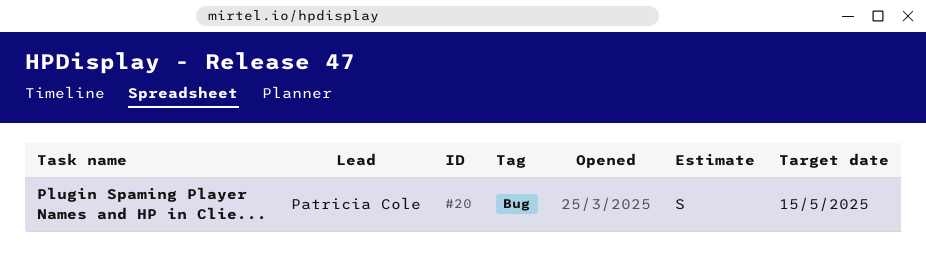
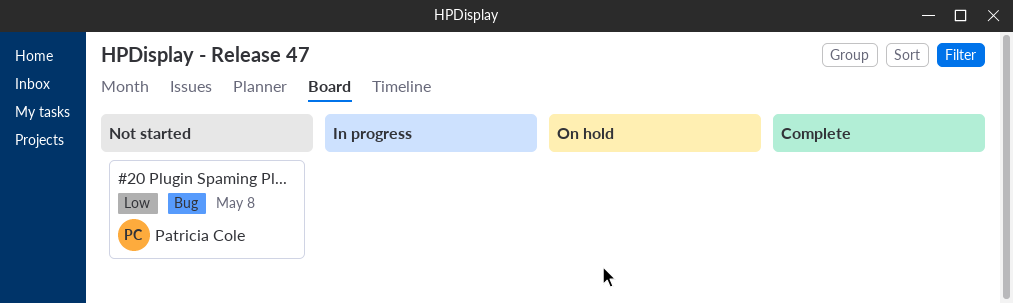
#20, due: May 15 -> May 8

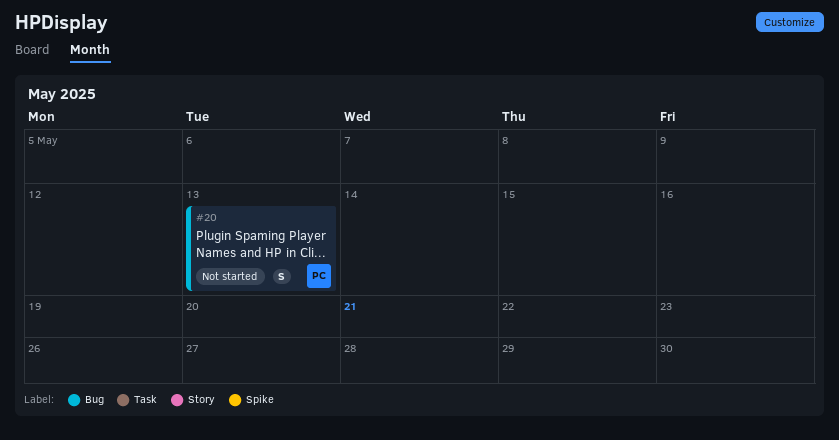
#20, due: May 8 -> May 13

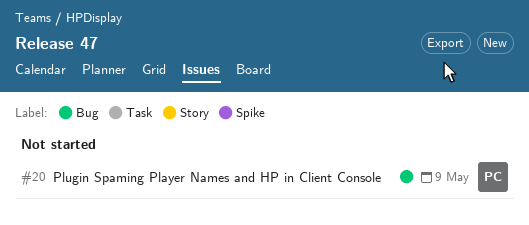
#20, due: May 13 -> May 9

